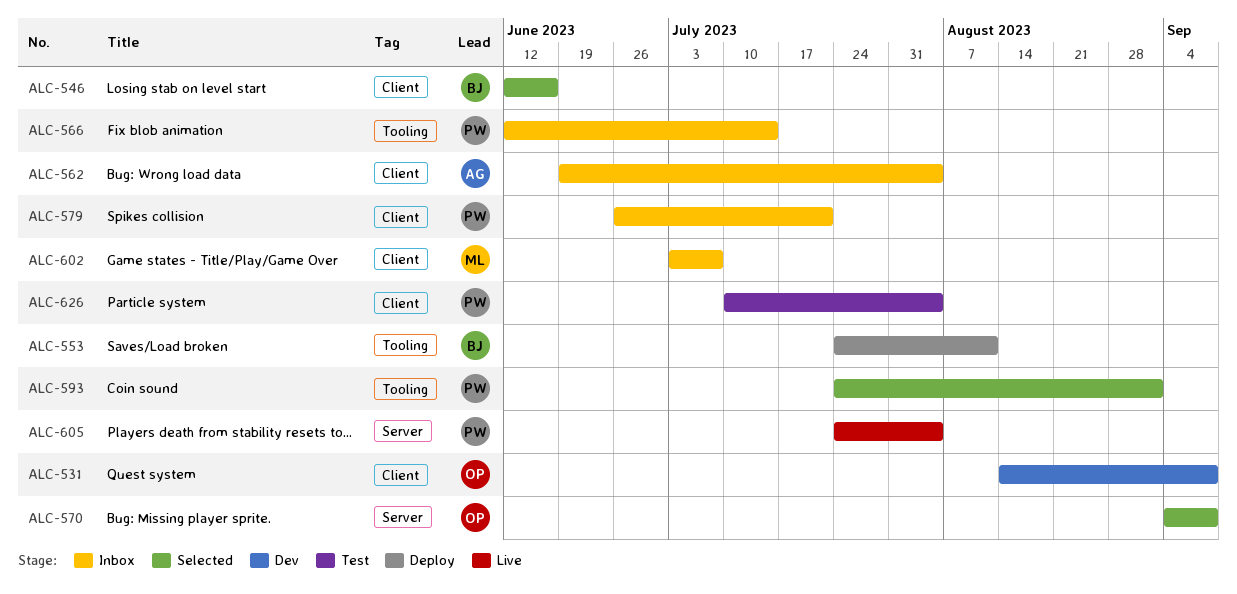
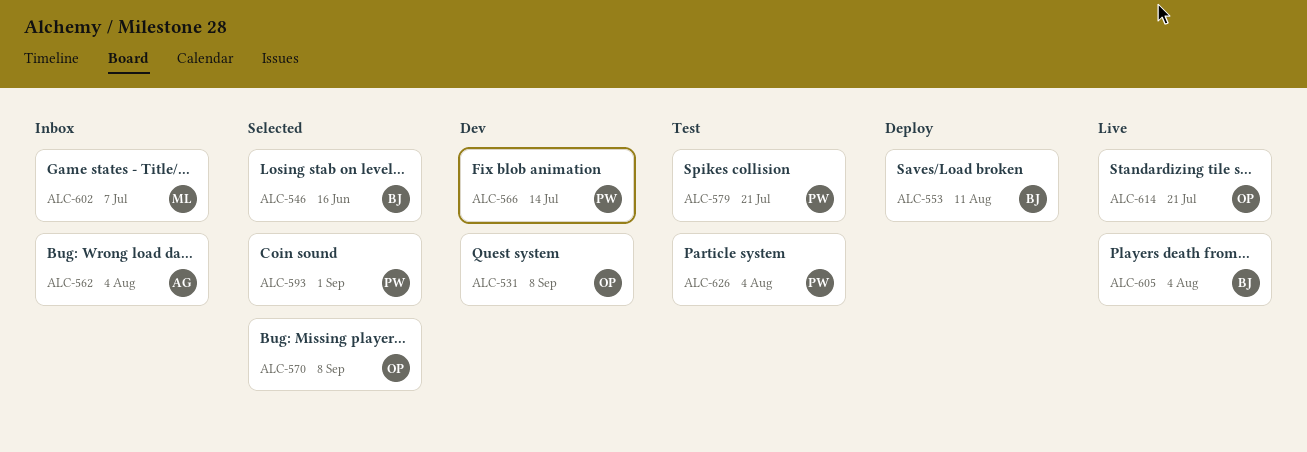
ALC-566, status: Inbox -> Dev
ALC-579, status: Inbox -> Test
ALC-605, owner: PW -> BJ
ALC-614: none -> present

